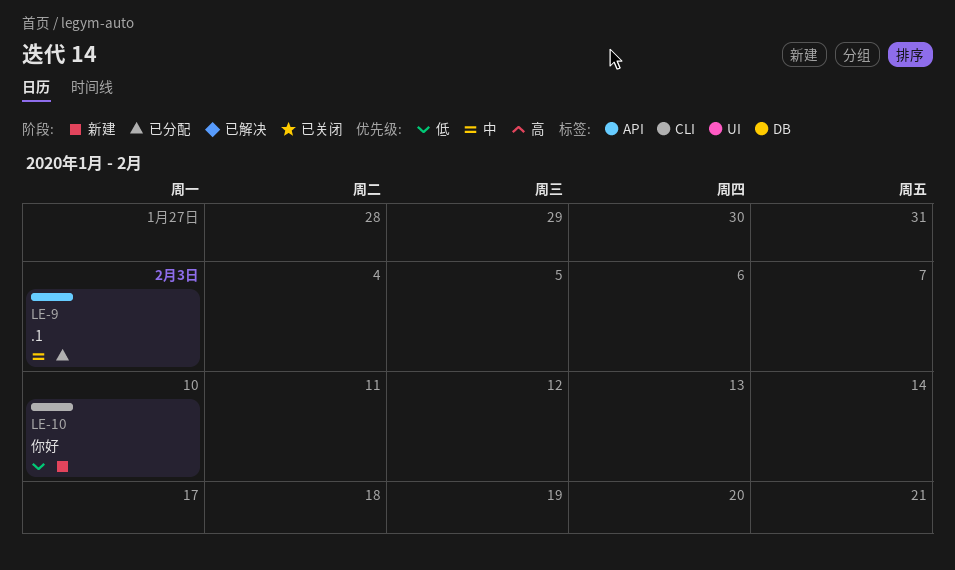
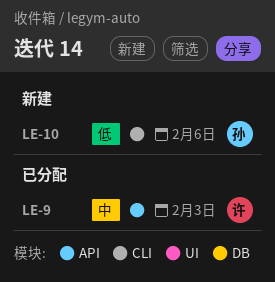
LE-10, due: Feb 10 -> Feb 6

